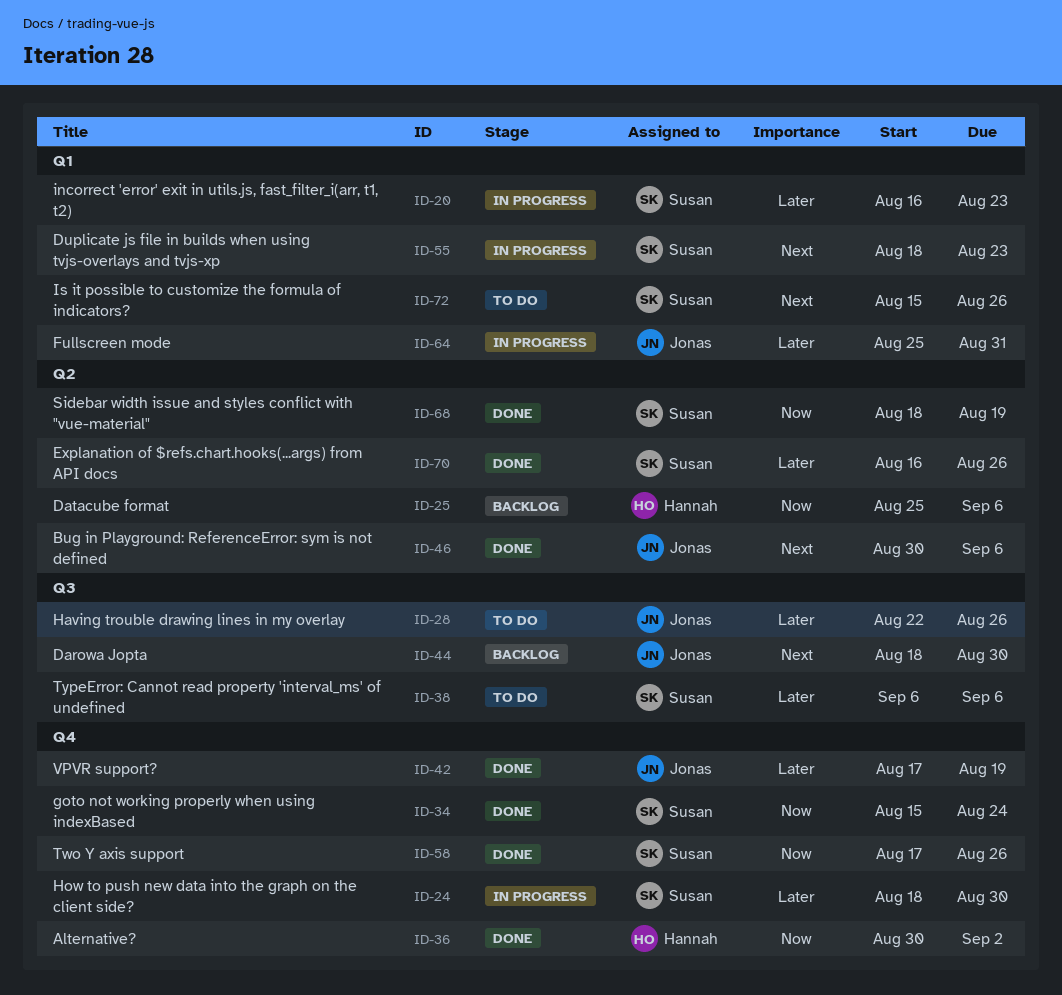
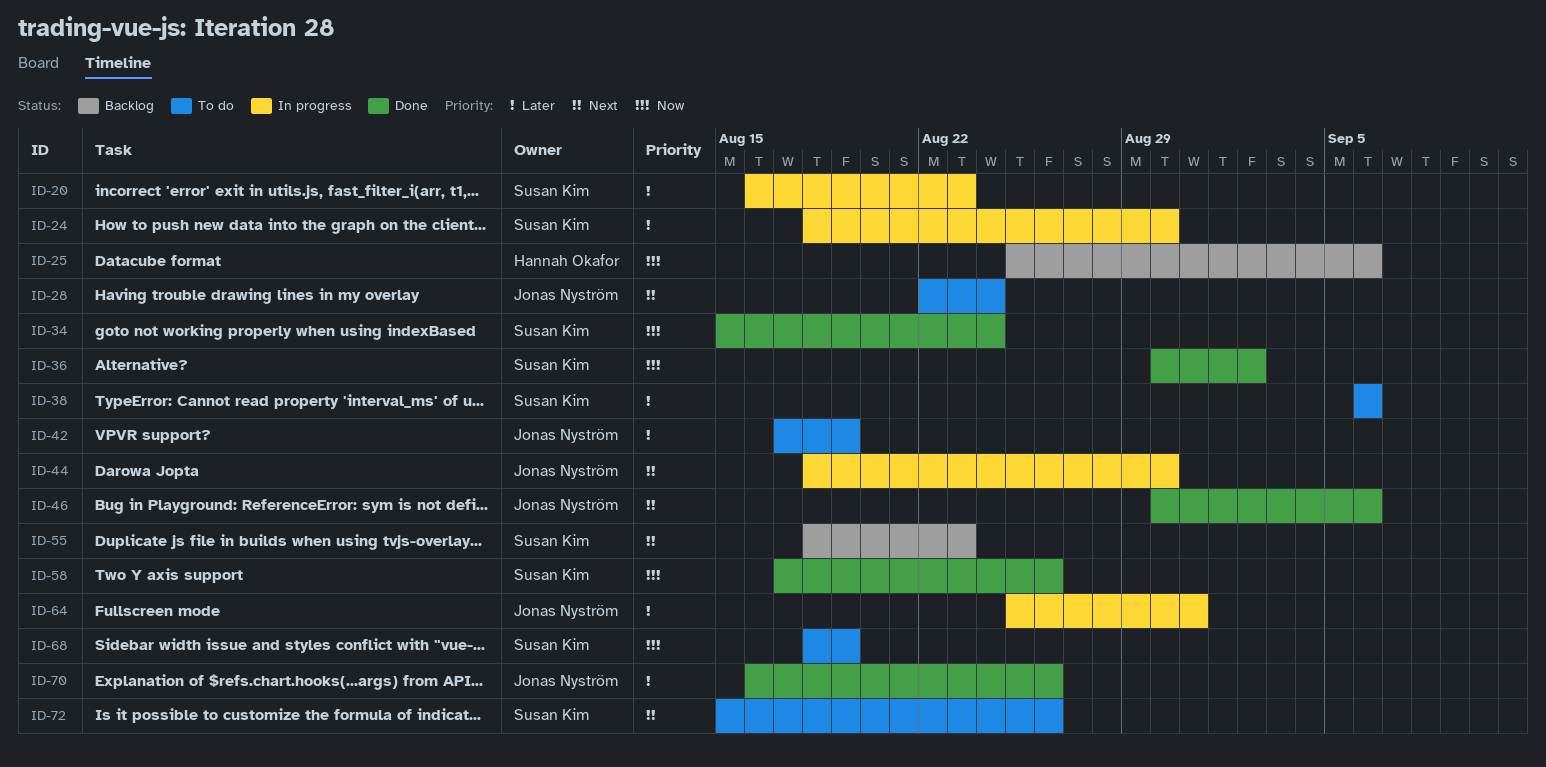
ID-28, priority: Later -> Next
ID-28, due: Aug 26 -> Aug 24
ID-36, owner: Hannah Okafor -> Susan Kim
ID-42, status: Done -> To do
ID-44, status: Backlog -> In progress
ID-55, status: In progress -> Backlog
ID-68, status: Done -> To do
ID-70, owner: Susan Kim -> Jonas Nyström

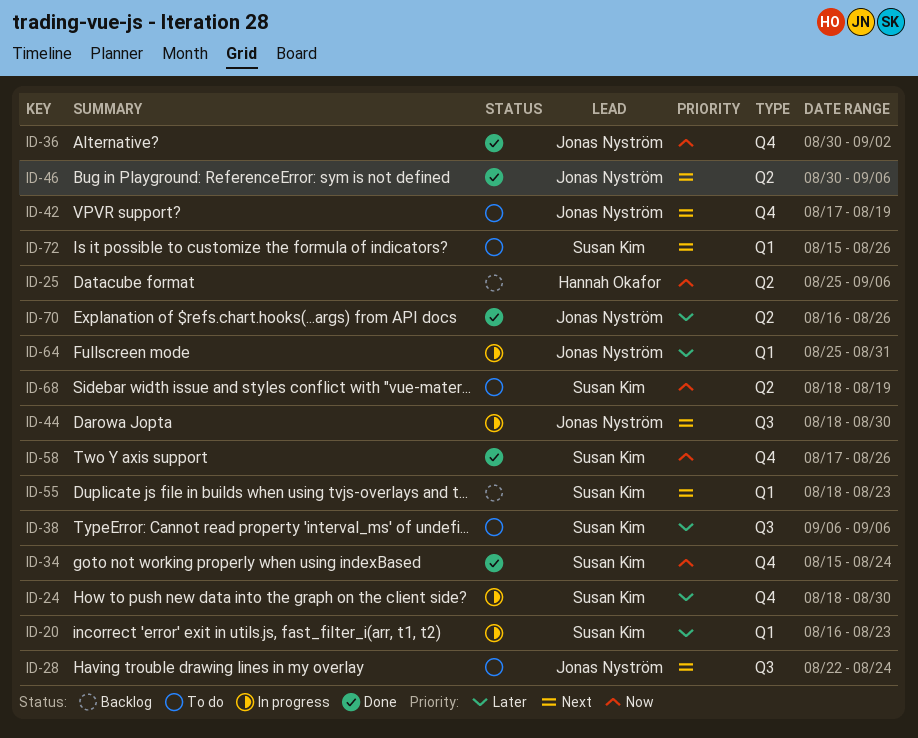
ID-36, owner: Susan Kim -> Jonas Nyström
ID-42, priority: Later -> Next

